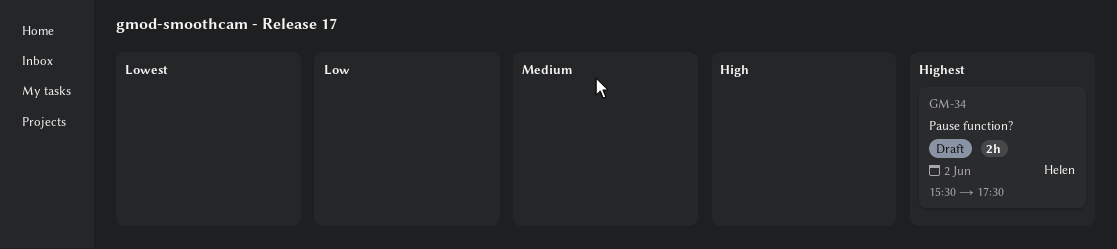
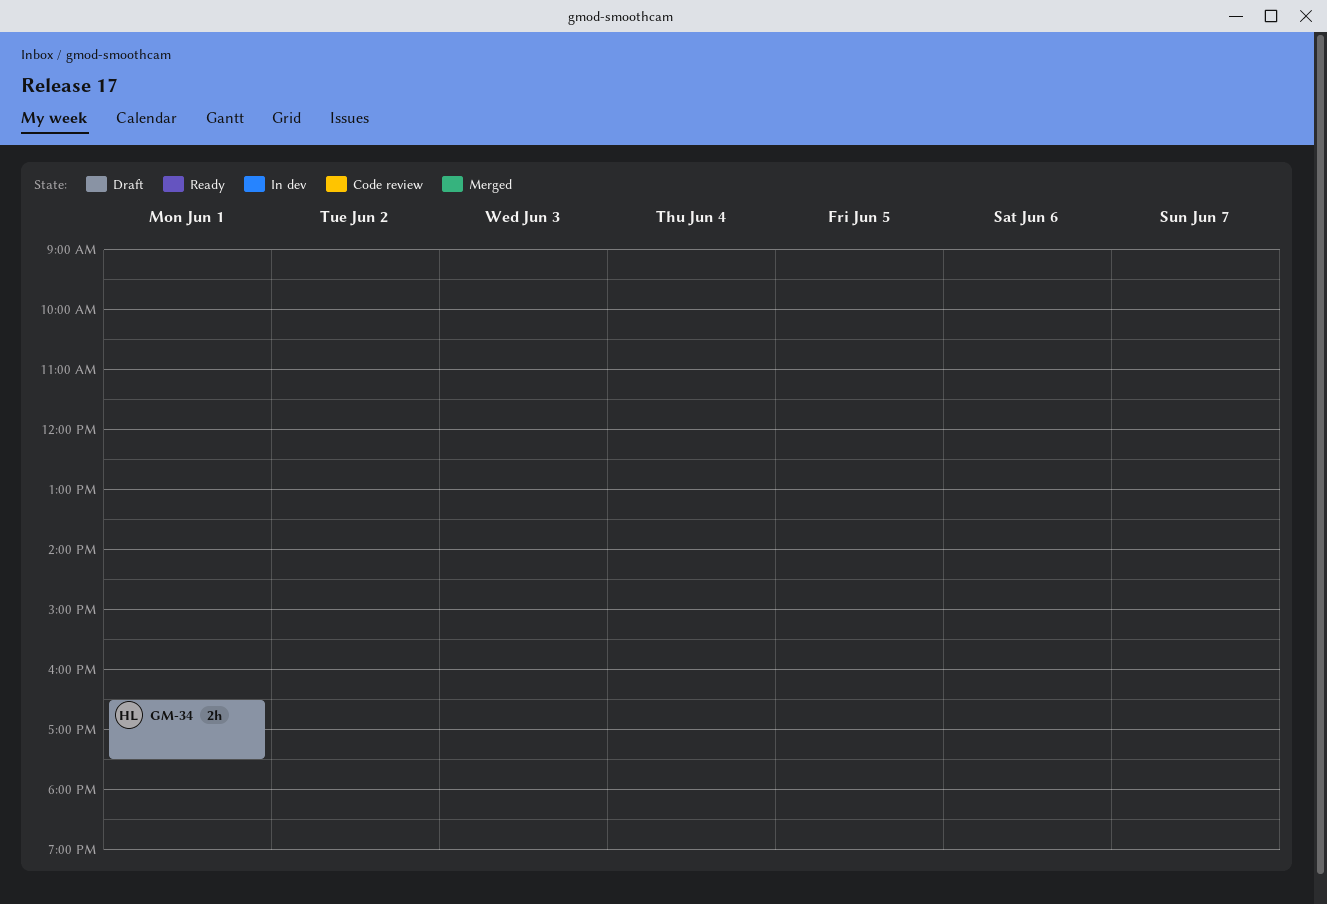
GM-34, day: Jun 2 -> Jun 1
GM-34, begins: 15:30 -> 16:30

